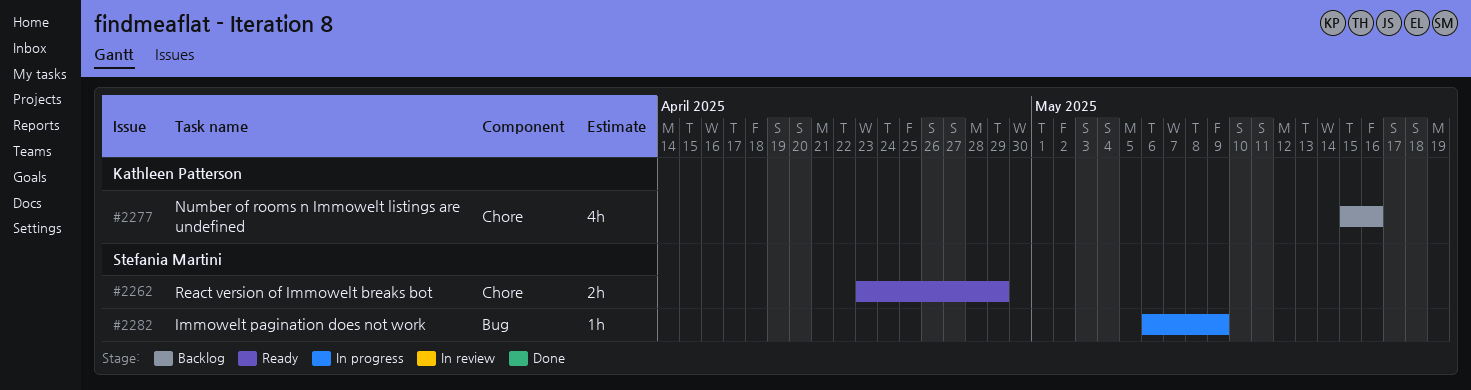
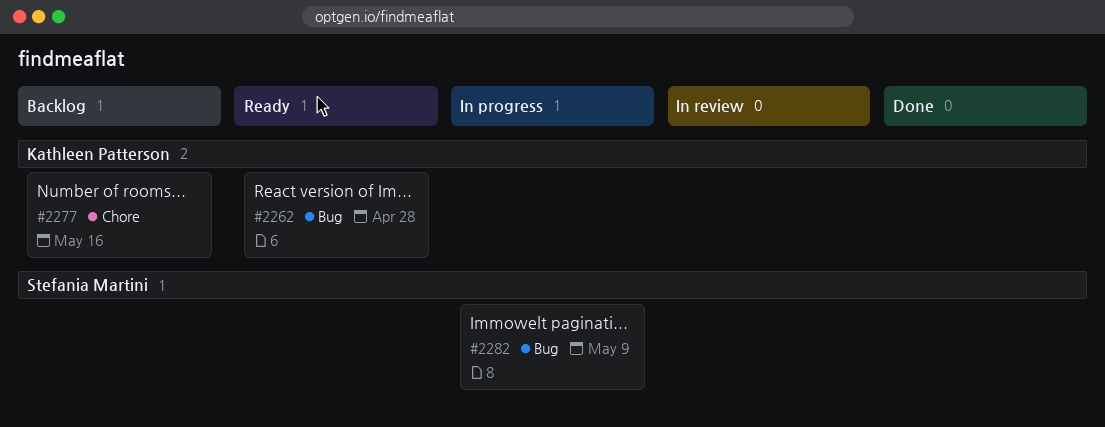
#2262, owner: Stefania Martini -> Kathleen Patterson
#2262, label: Chore -> Bug
#2262, due: Apr 29 -> Apr 28

